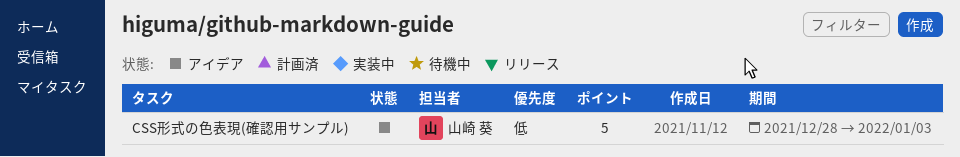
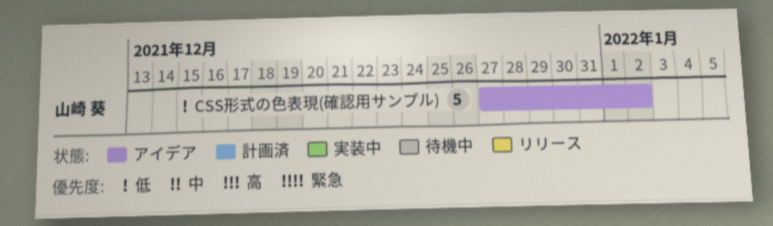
CSS形式の色表現(確認用サンプル), start: Dec 28 -> Dec 27
CSS形式の色表現(確認用サンプル), due: Jan 3 -> Jan 2

